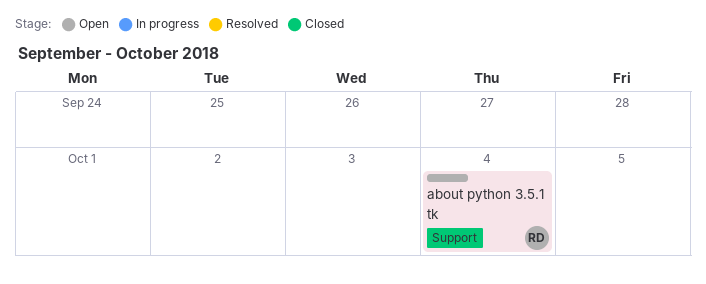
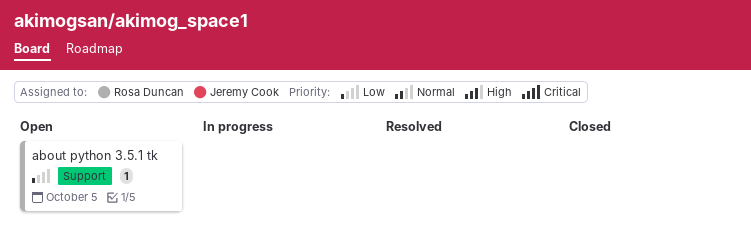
about python 3.5.1 tk, due: Oct 4 -> Oct 5

